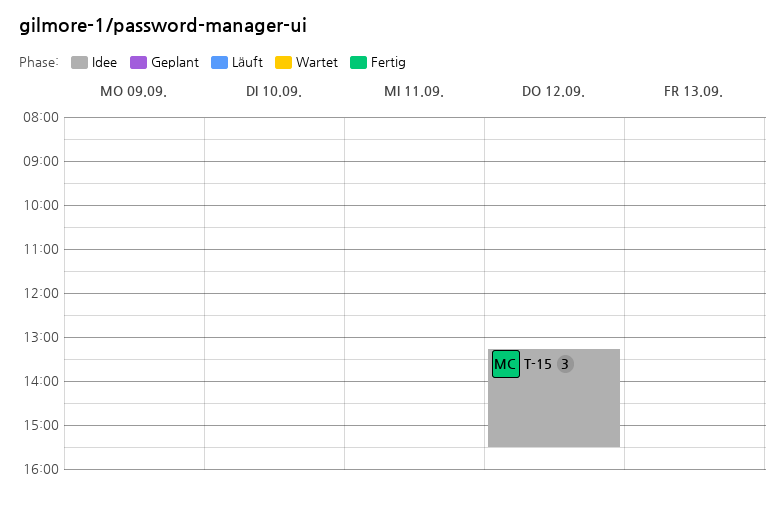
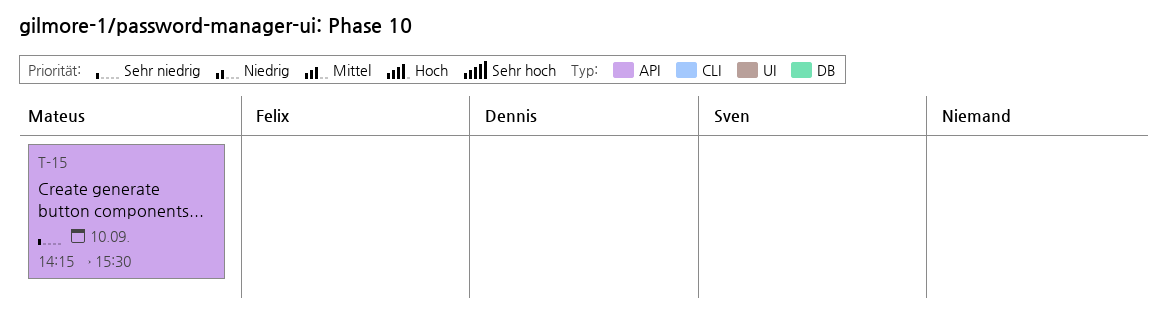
T-15, day: Sep 12 -> Sep 10
T-15, begins: 13:15 -> 14:15

